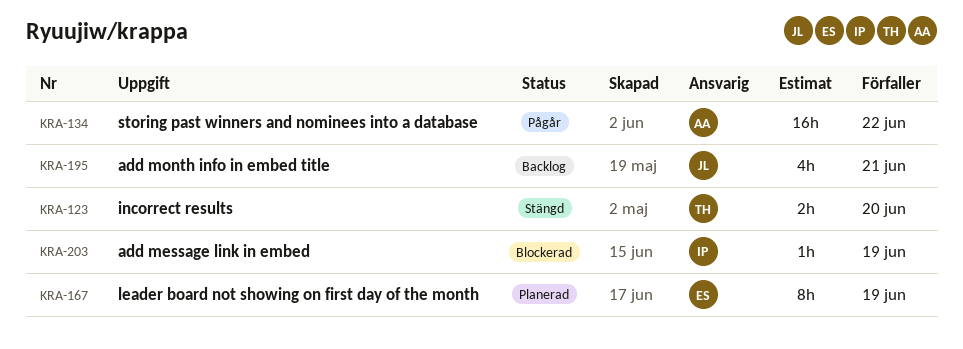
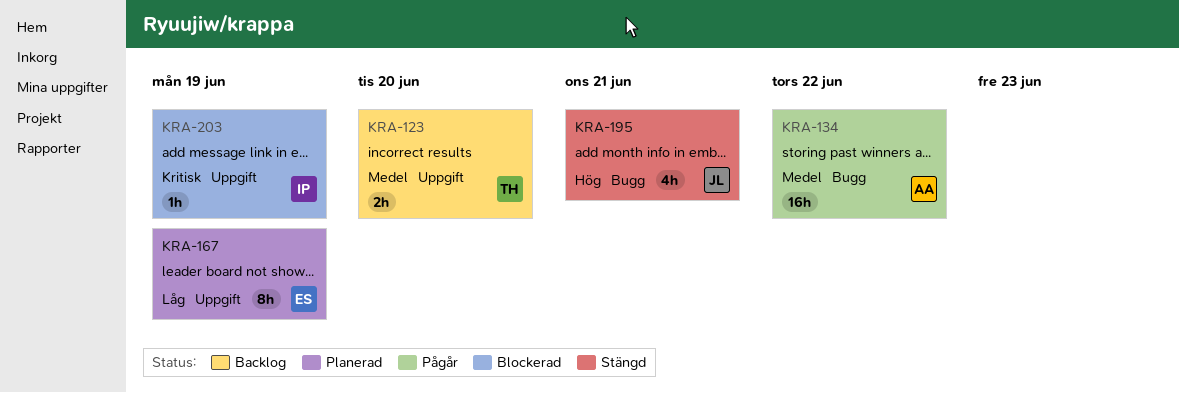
KRA-123, status: Stängd -> Backlog
KRA-195, status: Backlog -> Stängd

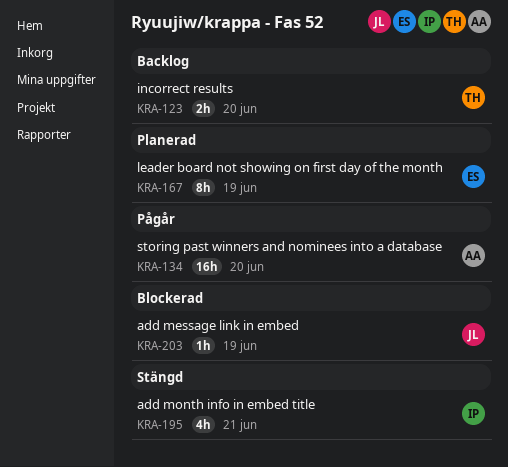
KRA-134, due: Jun 22 -> Jun 20
KRA-195, owner: JL -> IP
KRA-203, owner: IP -> JL

